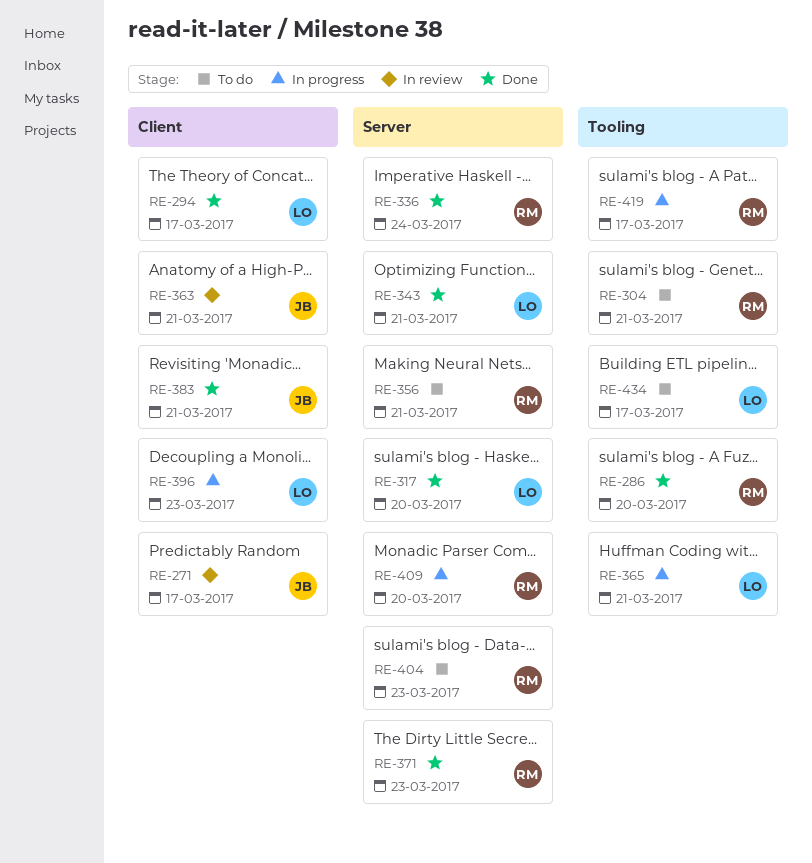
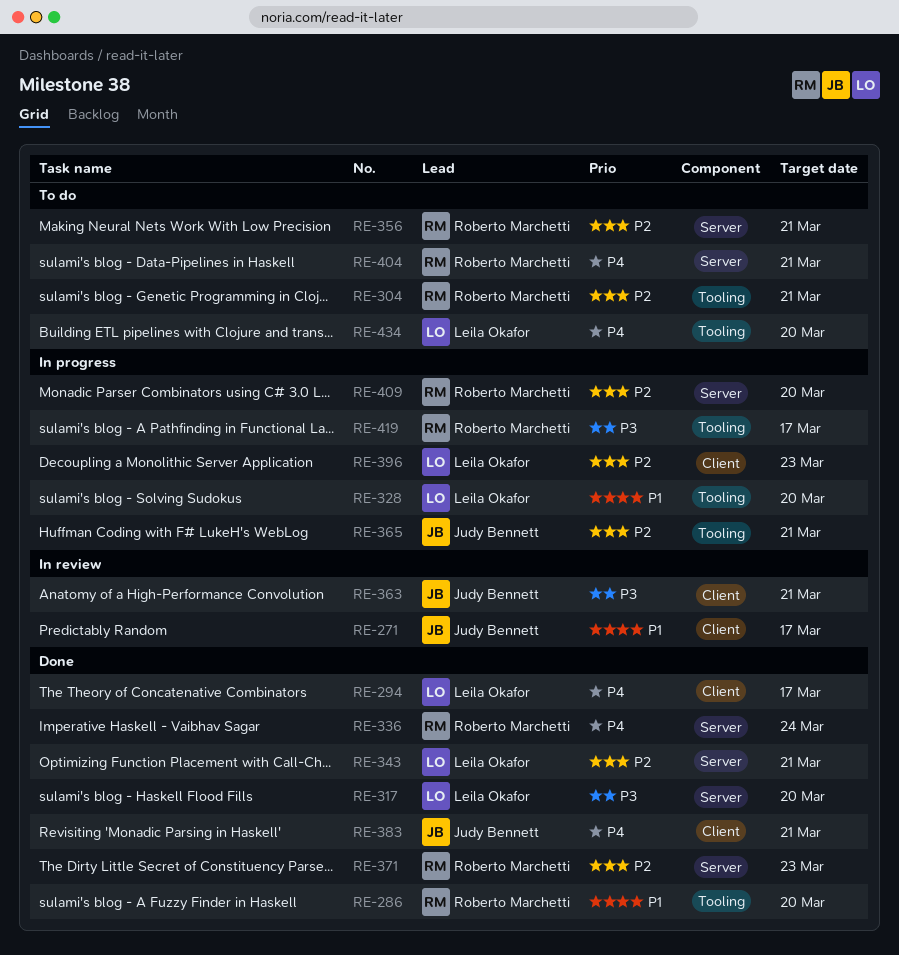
RE-328: none -> present
RE-365, owner: Leila Okafor -> Judy Bennett
RE-404, due: Mar 23 -> Mar 21
RE-434, due: Mar 17 -> Mar 20

